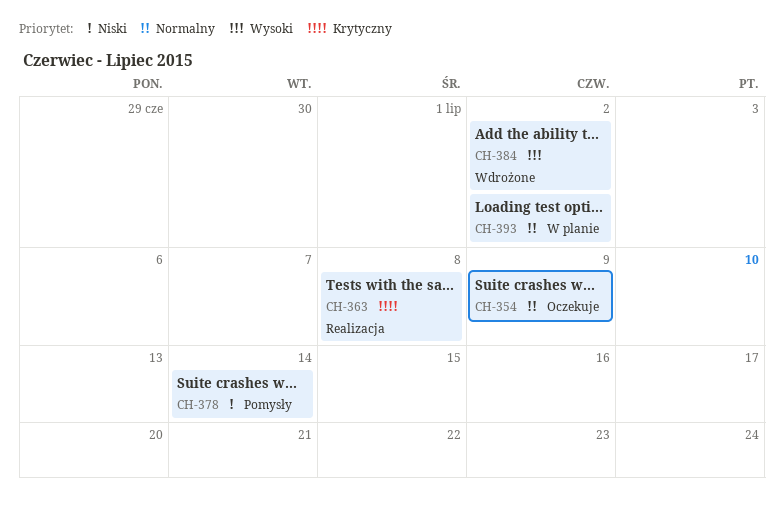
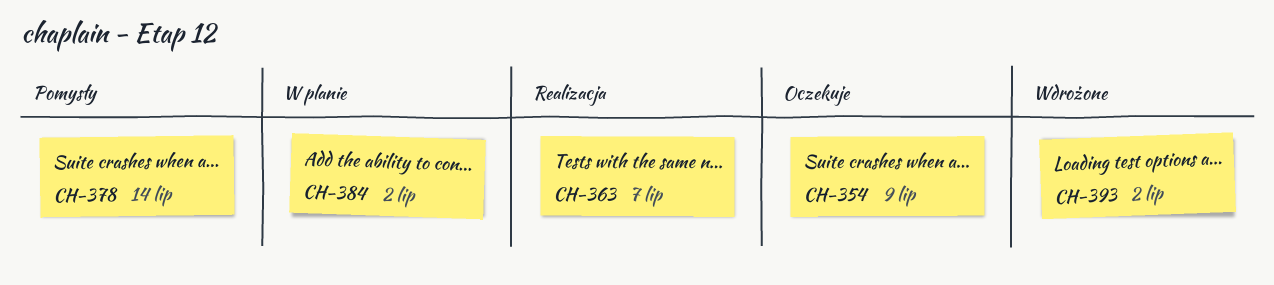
CH-363, due: Jul 8 -> Jul 7
CH-384, status: Wdrożone -> W planie
CH-393, status: W planie -> Wdrożone

